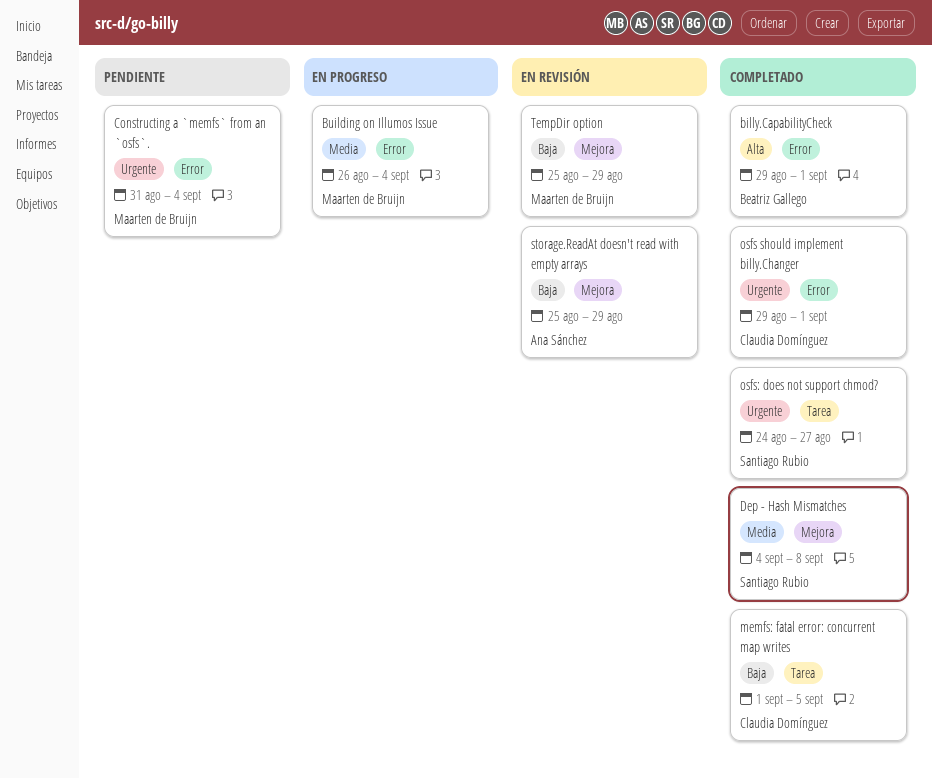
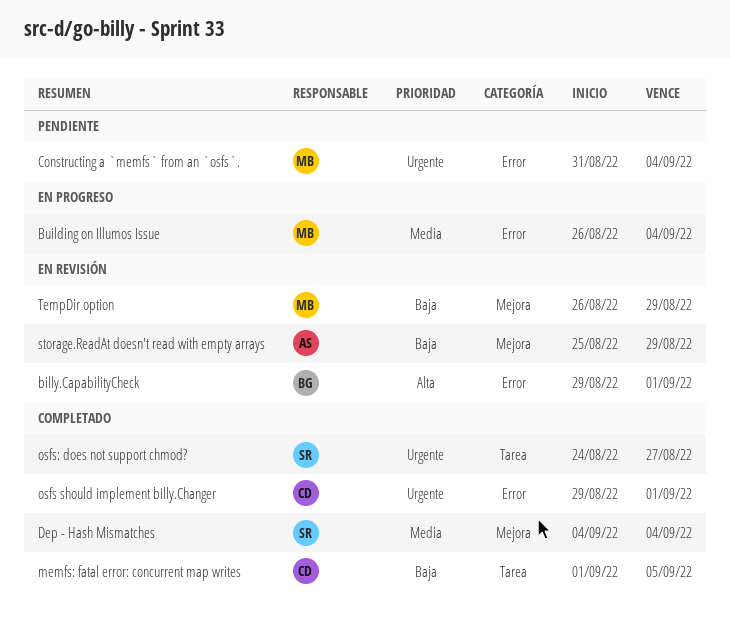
billy.CapabilityCheck, status: Completado -> En revisión
Dep - Hash Mismatches, due: Sep 8 -> Sep 4
TempDir option, start: Aug 25 -> Aug 26

